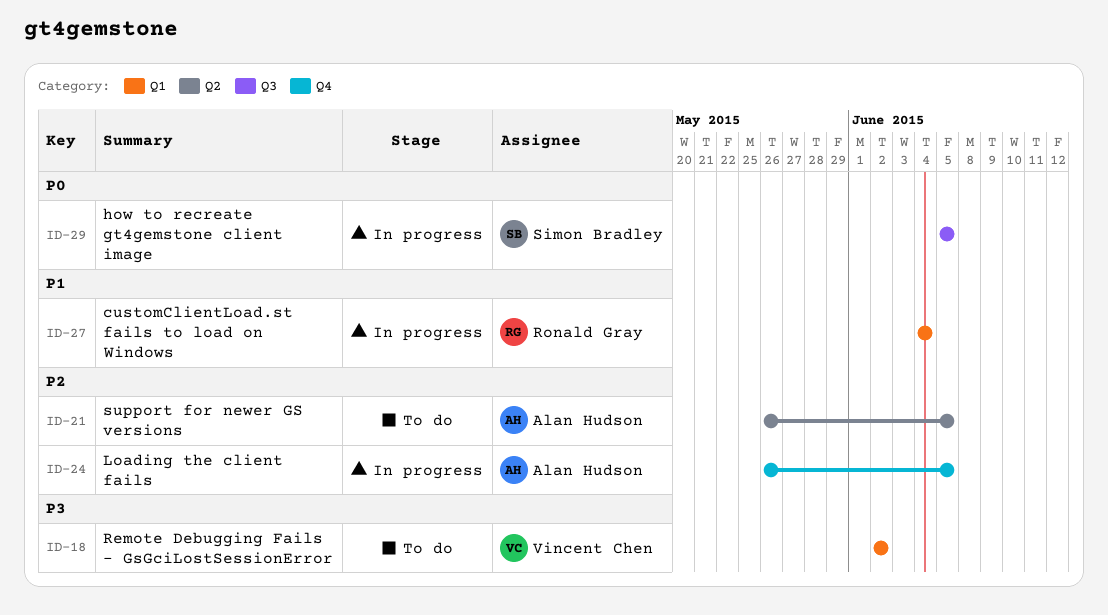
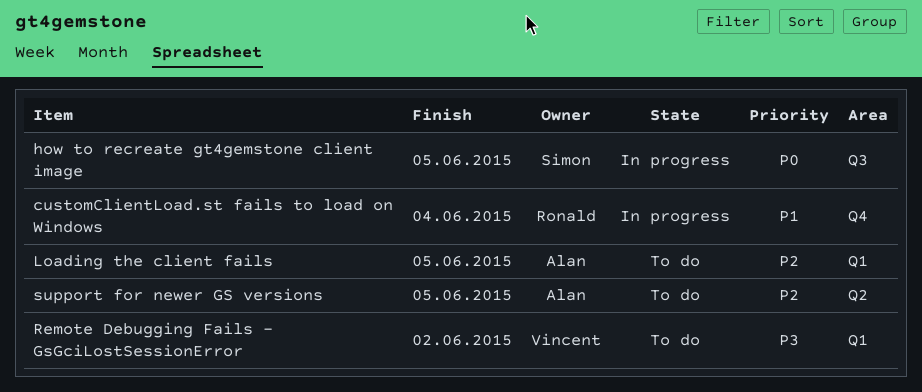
customClientLoad.st fails to load on Windows, label: Q1 -> Q4
Loading the client fails, status: In progress -> To do
Loading the client fails, label: Q4 -> Q1

